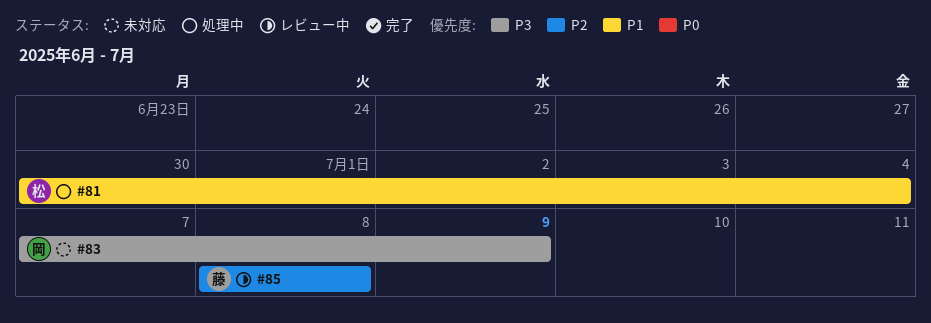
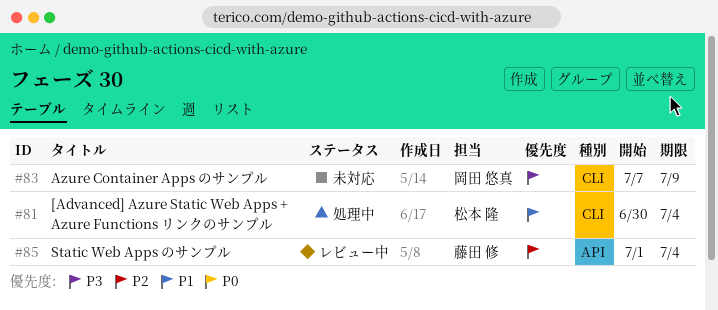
#85, start: Jul 8 -> Jul 1
#85, due: Jul 8 -> Jul 4

